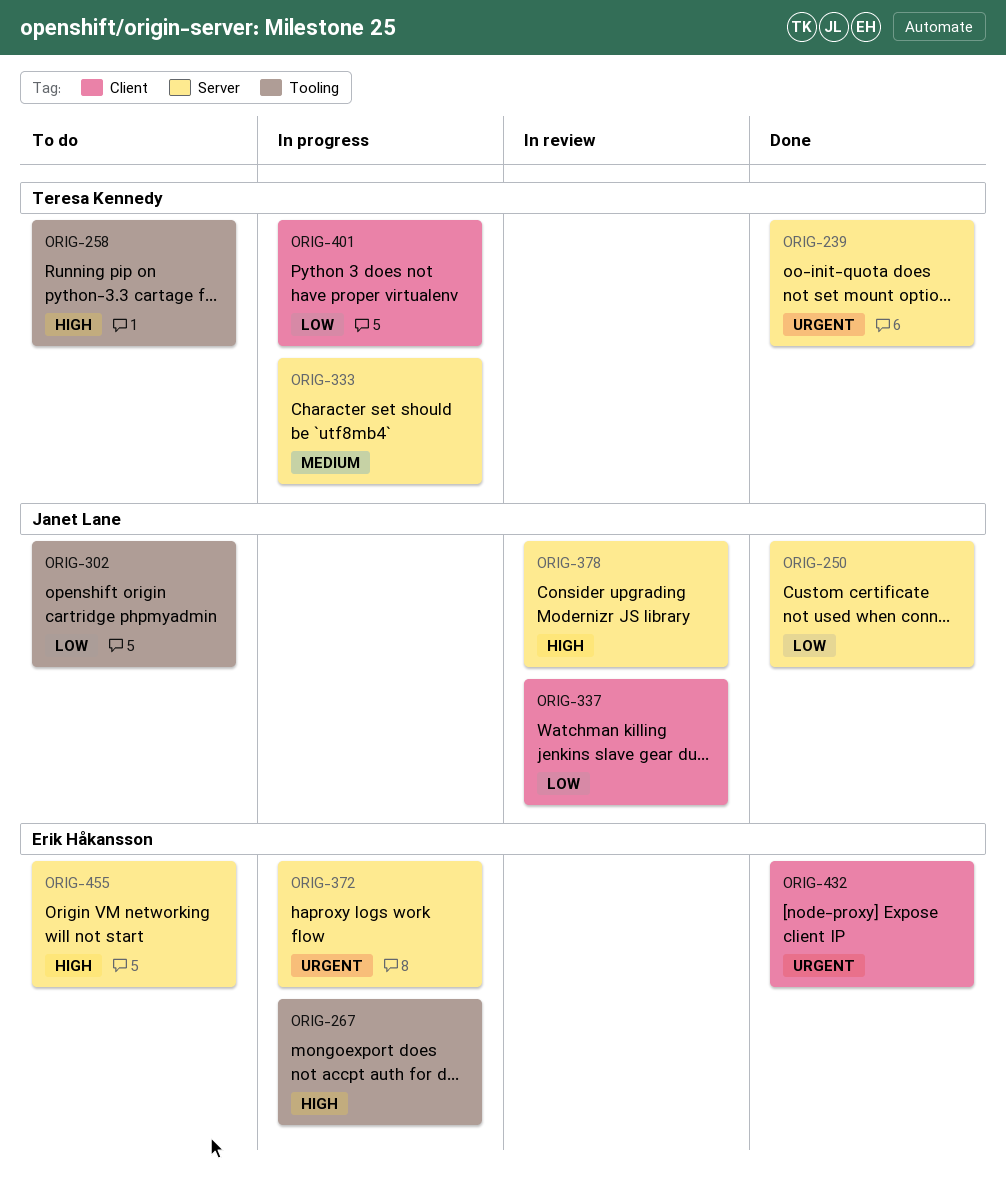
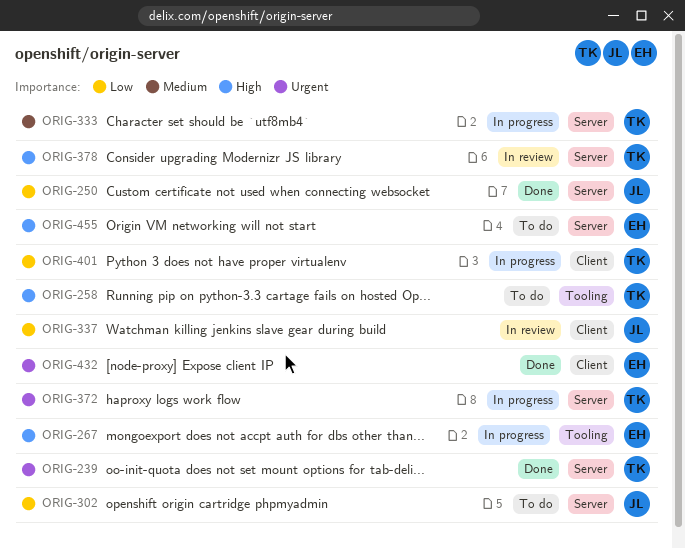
ORIG-302, label: Tooling -> Server
ORIG-372, owner: Erik Håkansson -> Teresa Kennedy
ORIG-378, owner: Janet Lane -> Teresa Kennedy

